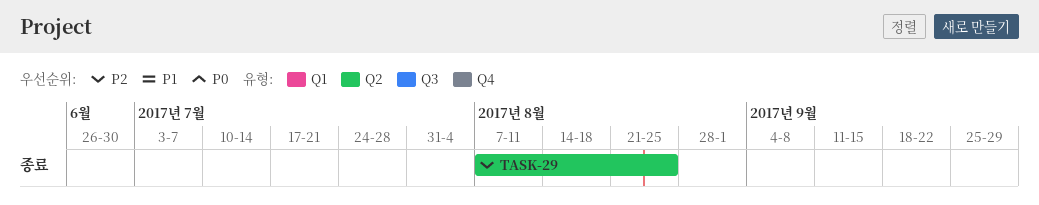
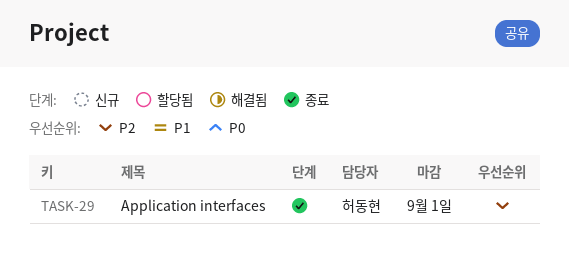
TASK-29, due: Aug 25 -> Sep 1

